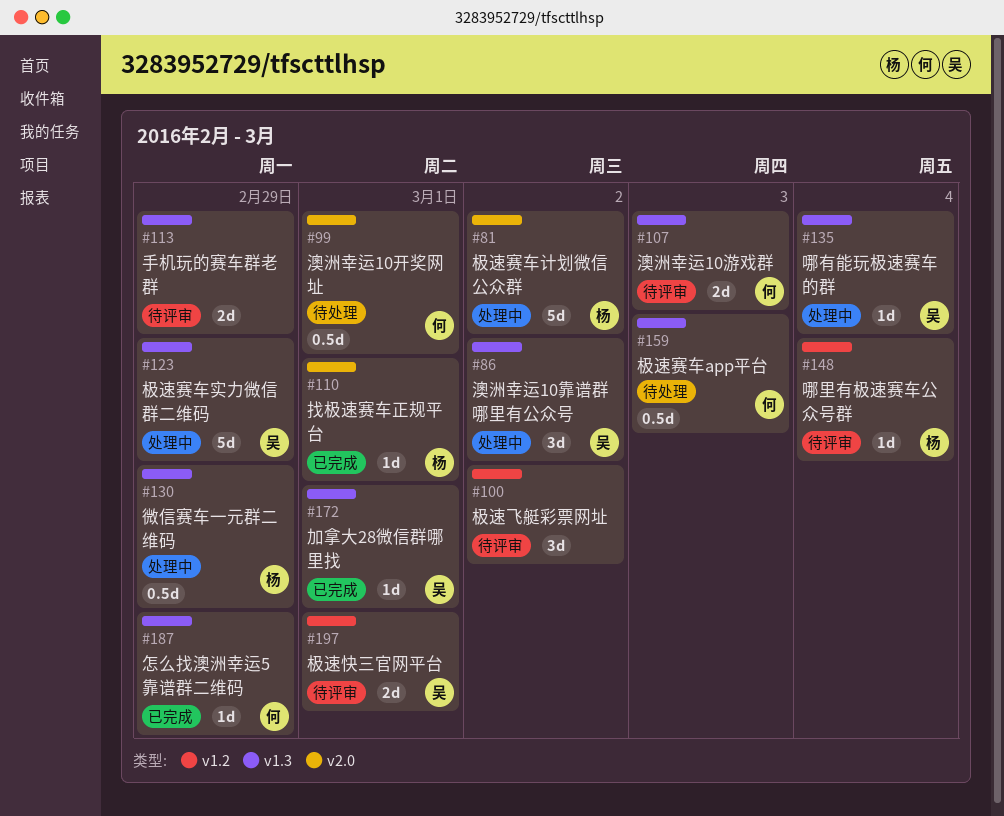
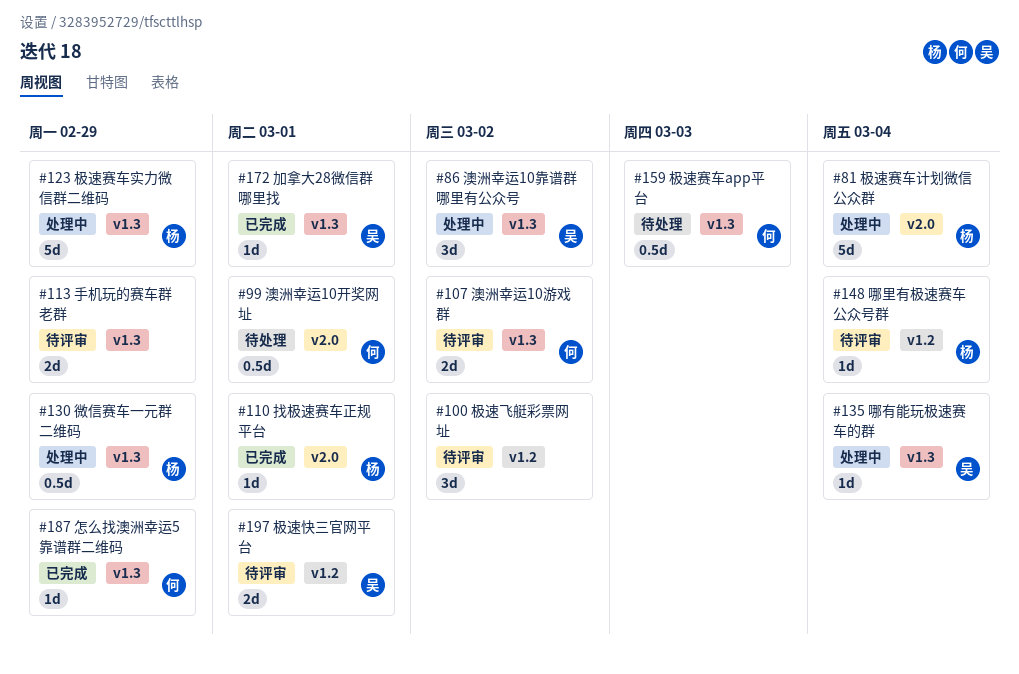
#81, due: Mar 2 -> Mar 4
#107, due: Mar 3 -> Mar 2
#123, owner: 吴 -> 杨

